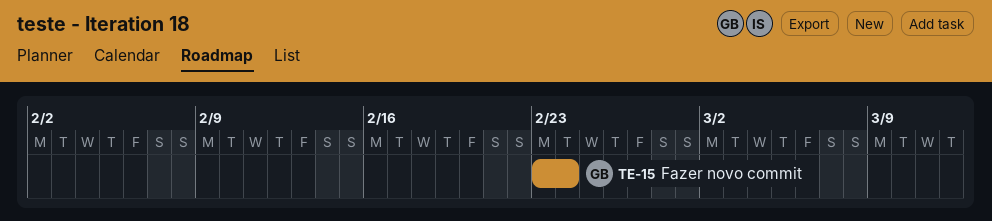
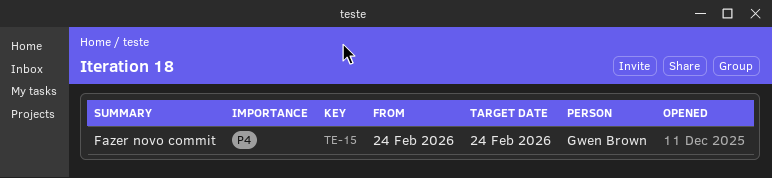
TE-15, start: Feb 23 -> Feb 24

